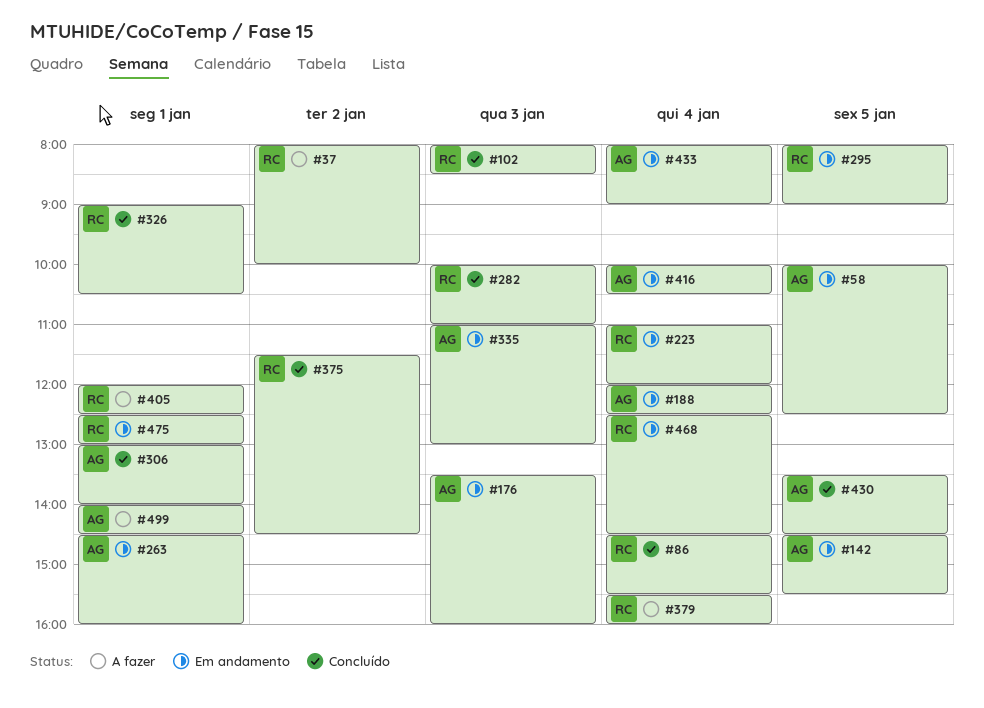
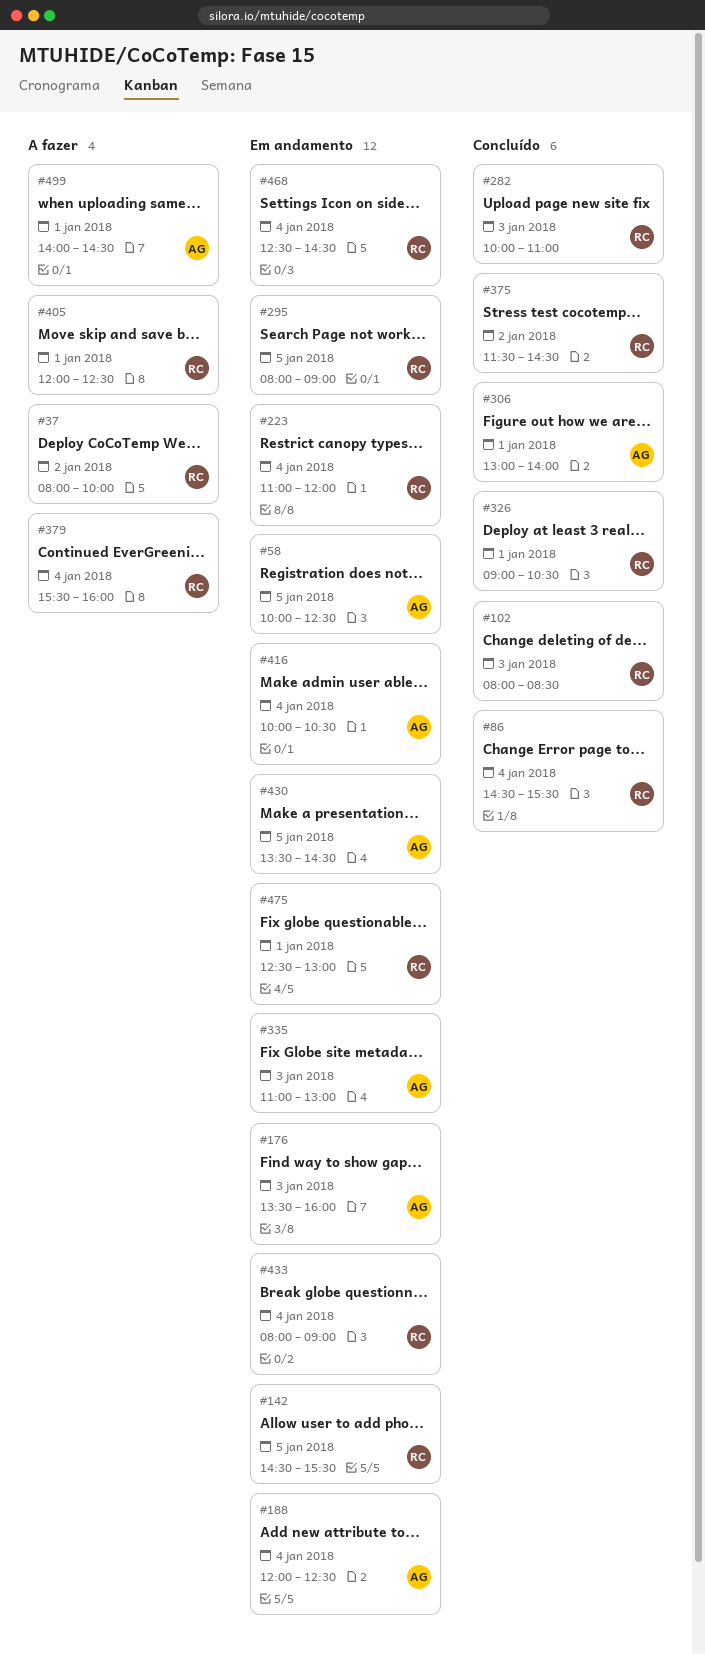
#142, owner: AG -> RC
#263: present -> none
#430, status: Concluído -> Em andamento
#433, owner: AG -> RC

